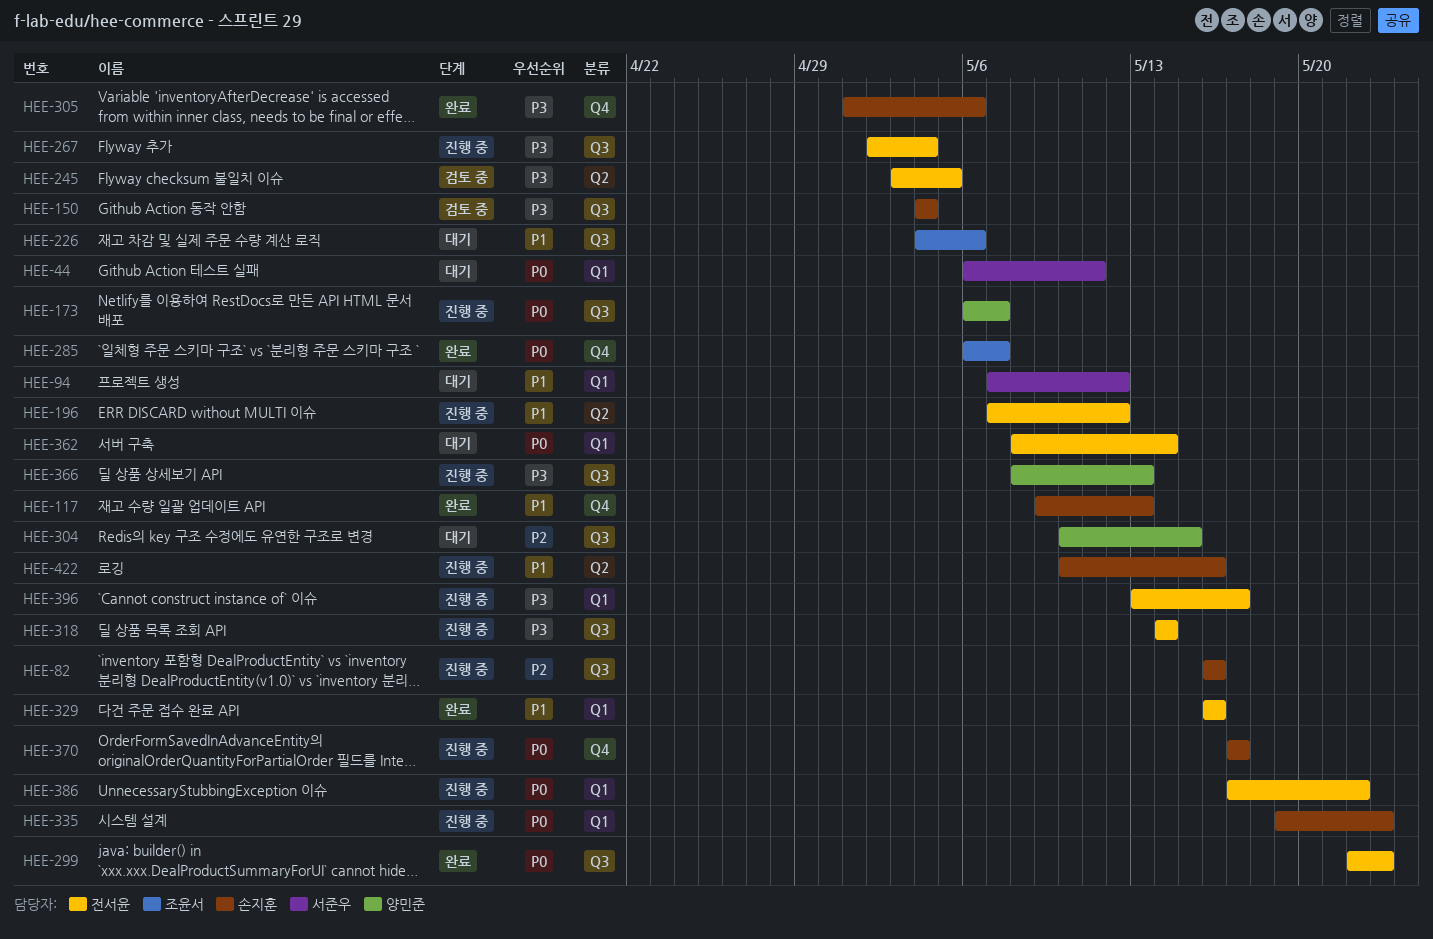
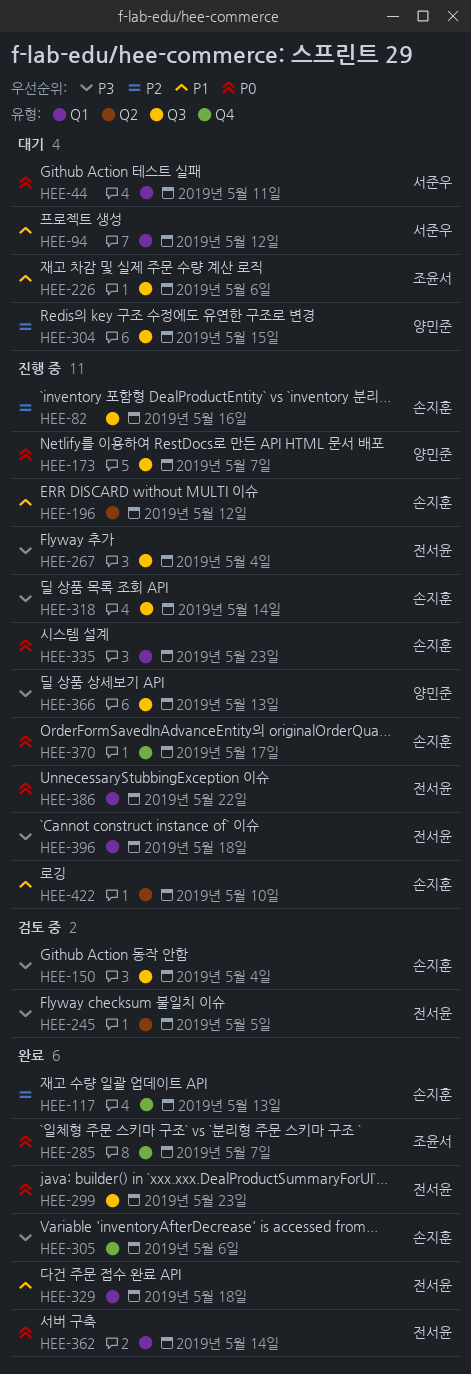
HEE-117, priority: P1 -> P2
HEE-196, owner: 전서윤 -> 손지훈
HEE-318, owner: 전서윤 -> 손지훈
HEE-329, due: May 16 -> May 18
HEE-362, status: 대기 -> 완료
HEE-396, due: May 17 -> May 18
HEE-422, due: May 16 -> May 10

